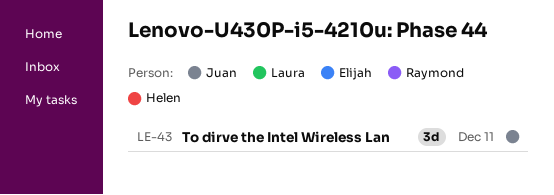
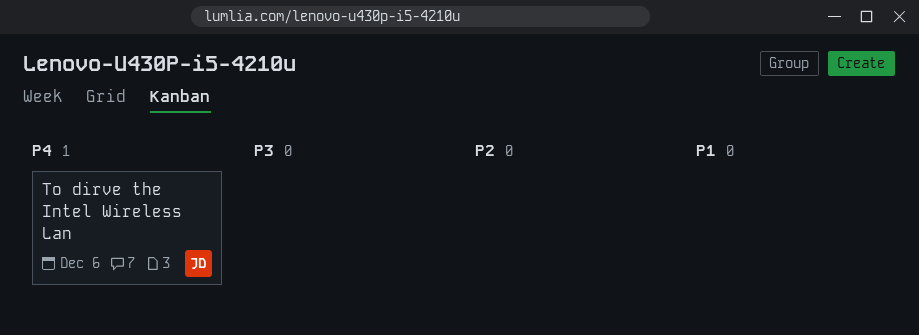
To dirve the Intel Wireless Lan, due: Dec 11 -> Dec 6

